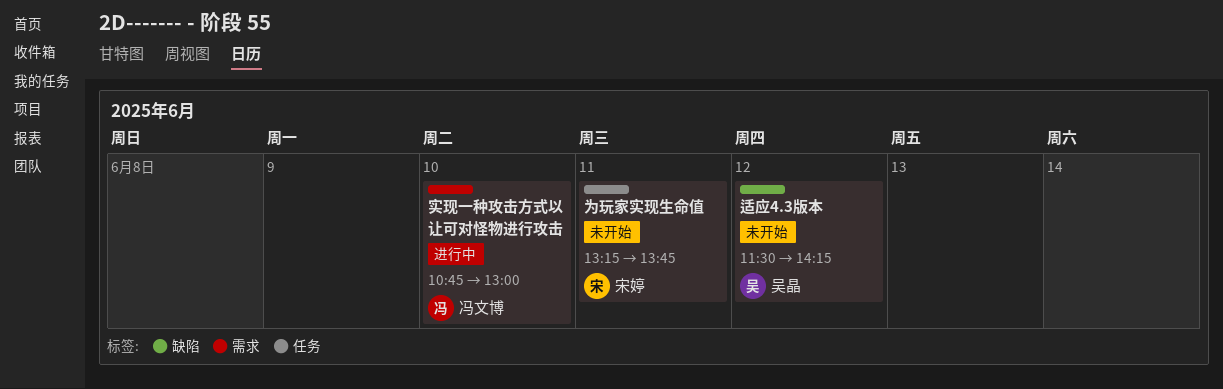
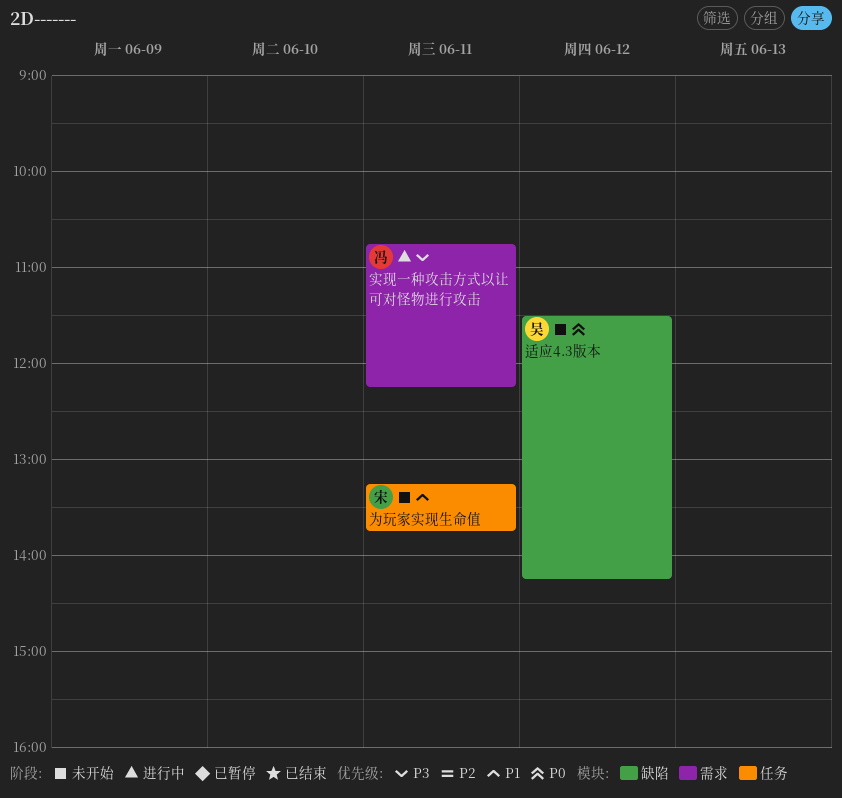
实现一种攻击方式以让可对怪物进行攻击, day: Jun 10 -> Jun 11
实现一种攻击方式以让可对怪物进行攻击, ends: 13:00 -> 12:15

